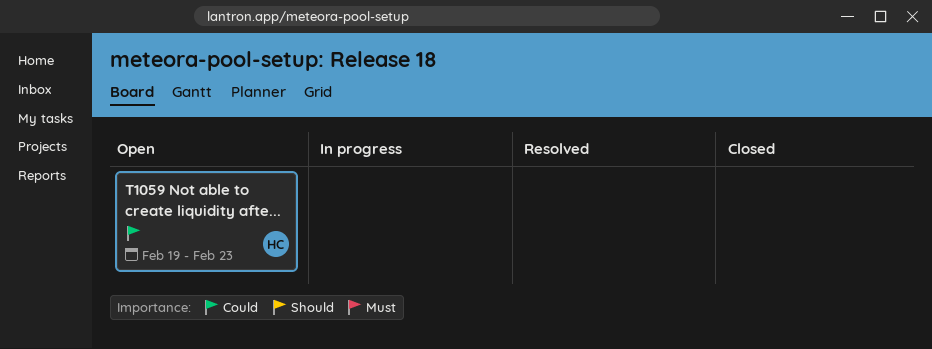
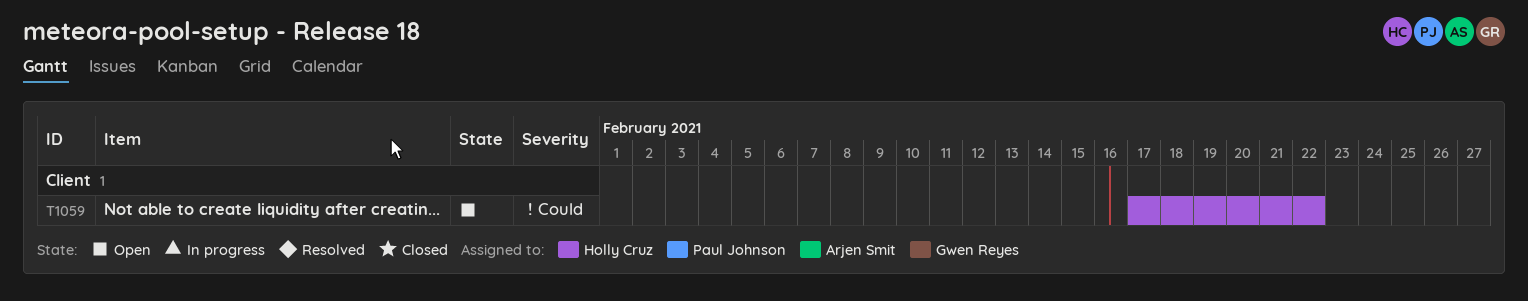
T1059, start: Feb 19 -> Feb 17
T1059, due: Feb 23 -> Feb 22

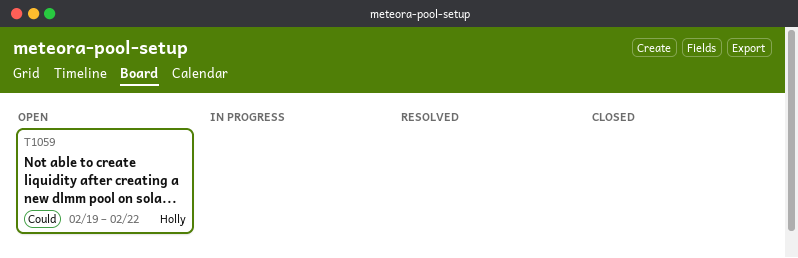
T1059, start: Feb 17 -> Feb 19

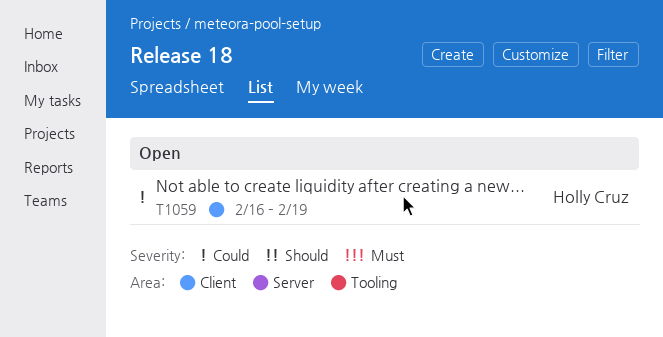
T1059, start: Feb 19 -> Feb 16
T1059, due: Feb 22 -> Feb 19

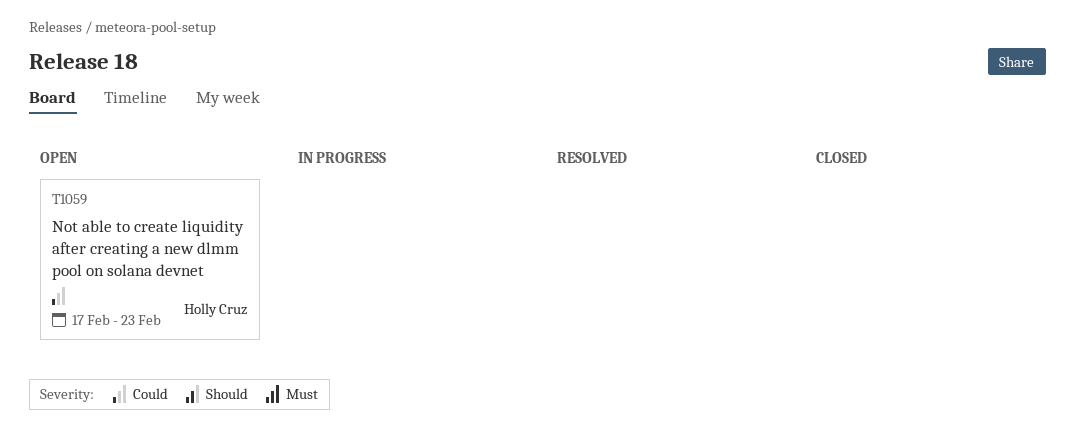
T1059, start: Feb 16 -> Feb 17
T1059, due: Feb 19 -> Feb 23

